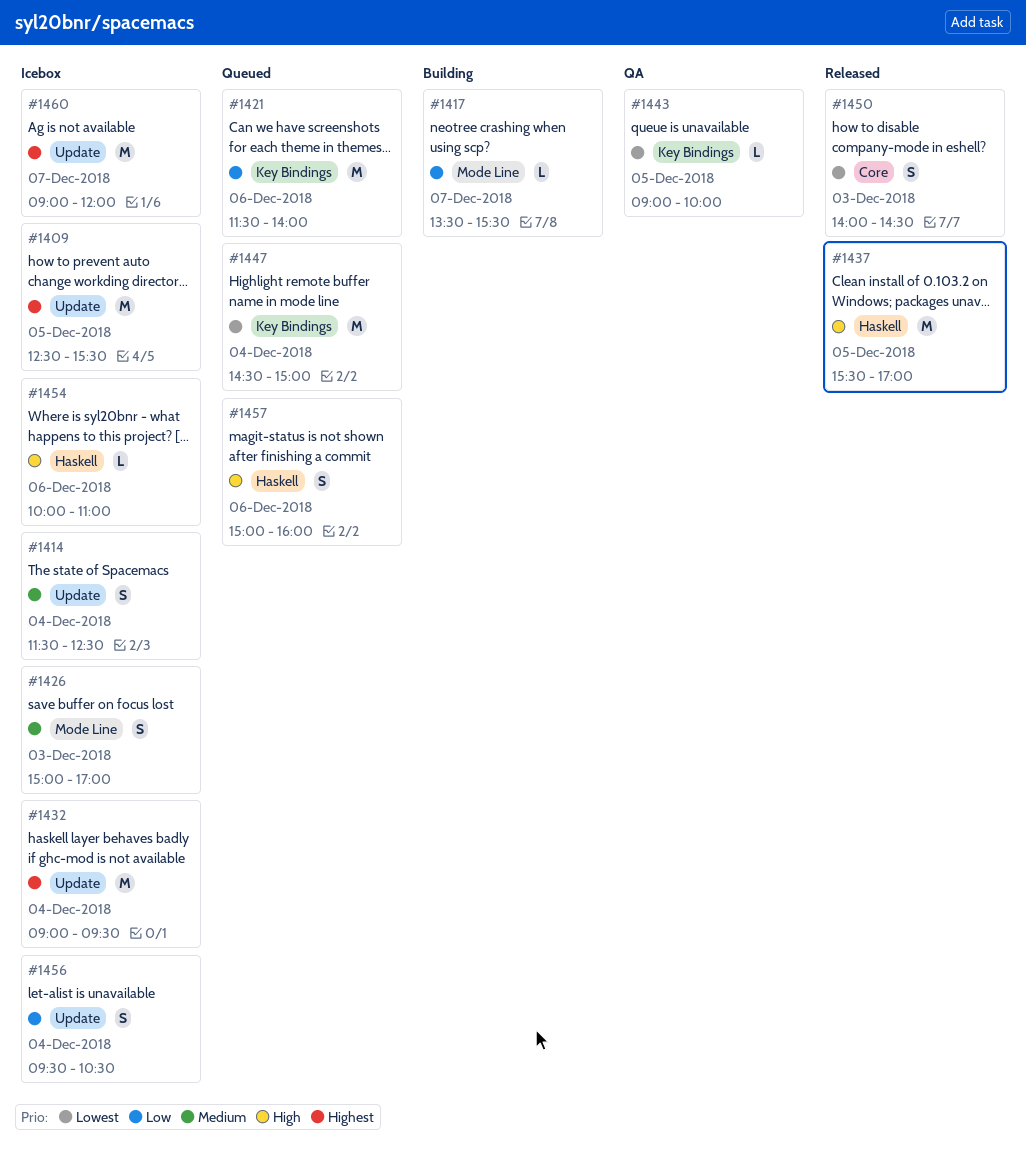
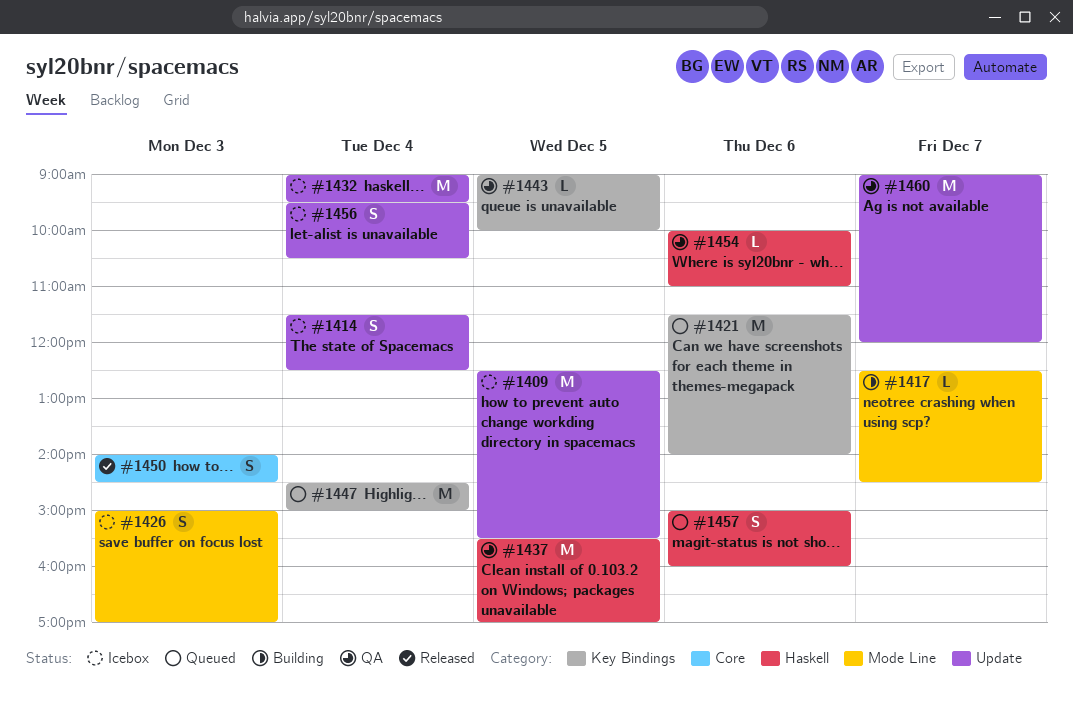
#1417, begins: 13:30 -> 12:30
#1417, ends: 15:30 -> 14:30
#1437, status: Released -> QA
#1454, status: Icebox -> QA
#1460, status: Icebox -> QA

